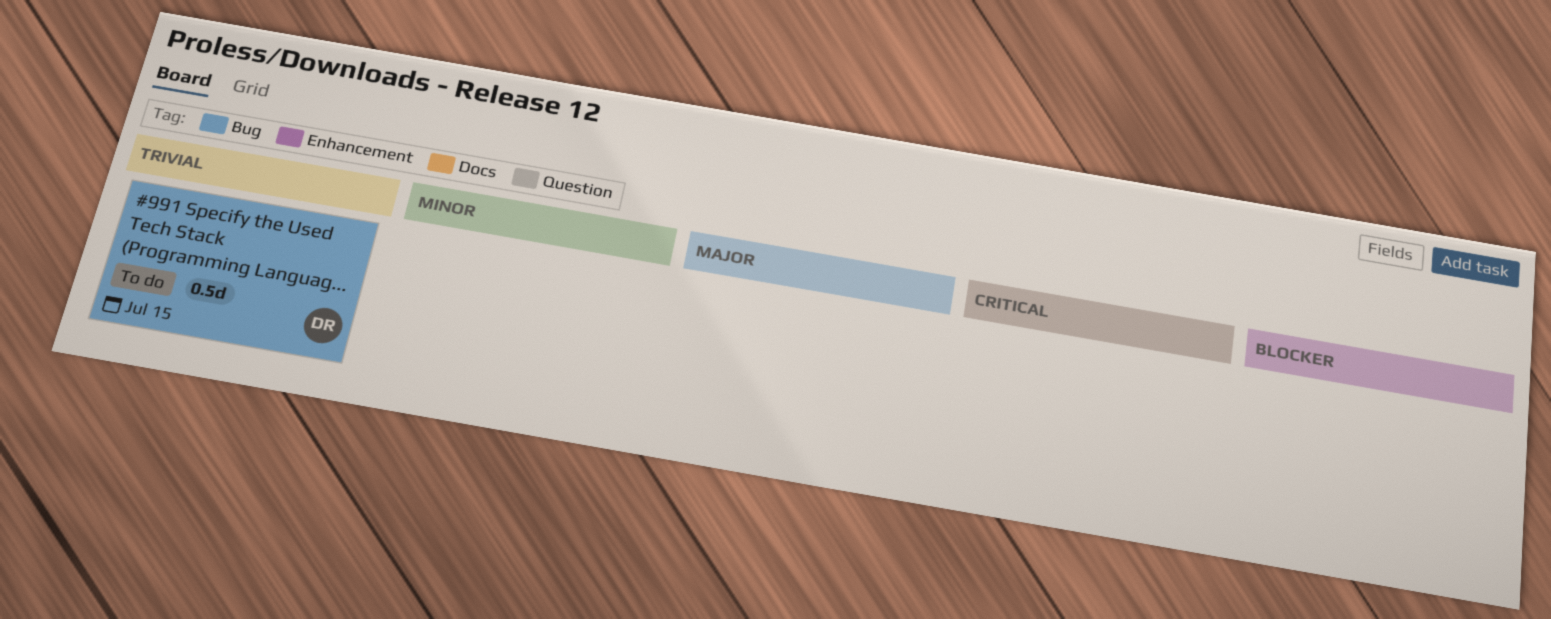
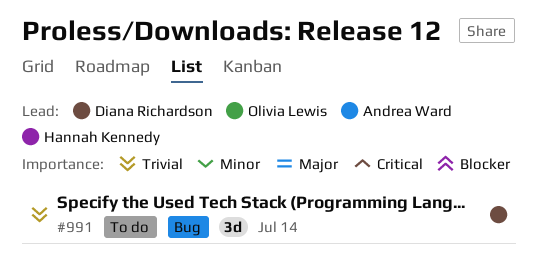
#991, estimate: 0.5d -> 3d
#991, due: Jul 15 -> Jul 14

